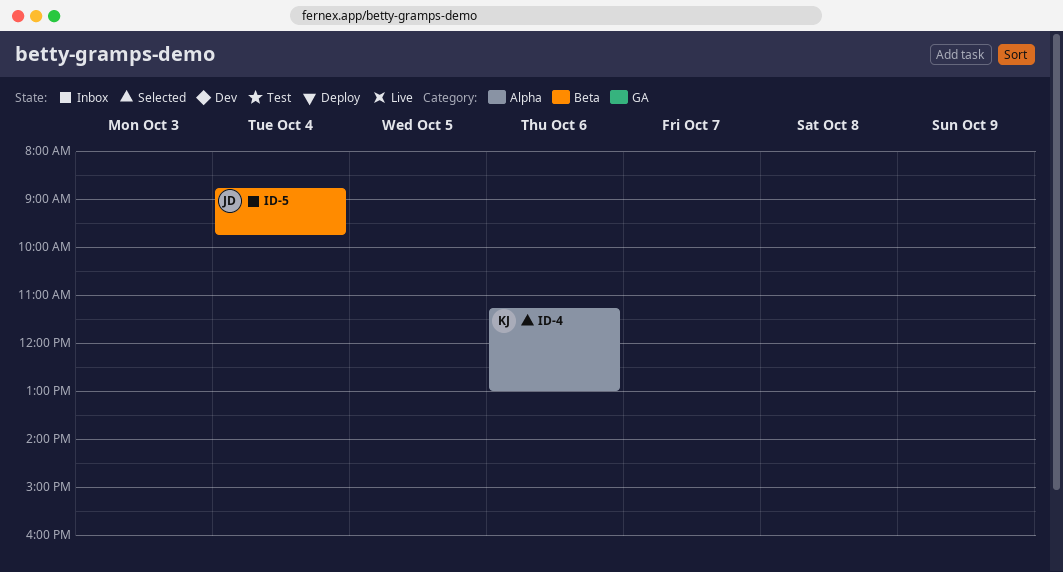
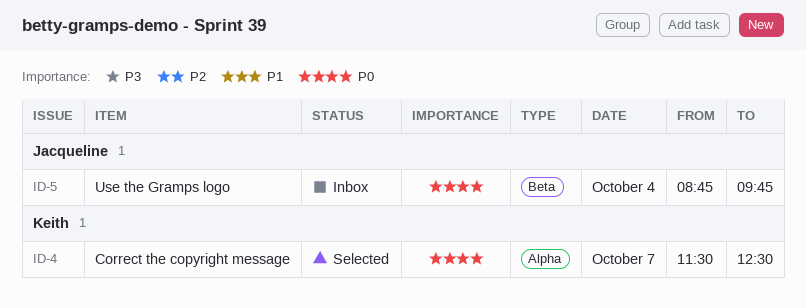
ID-4, day: Oct 6 -> Oct 7
ID-4, begins: 11:15 -> 11:30
ID-4, ends: 13:00 -> 12:30

